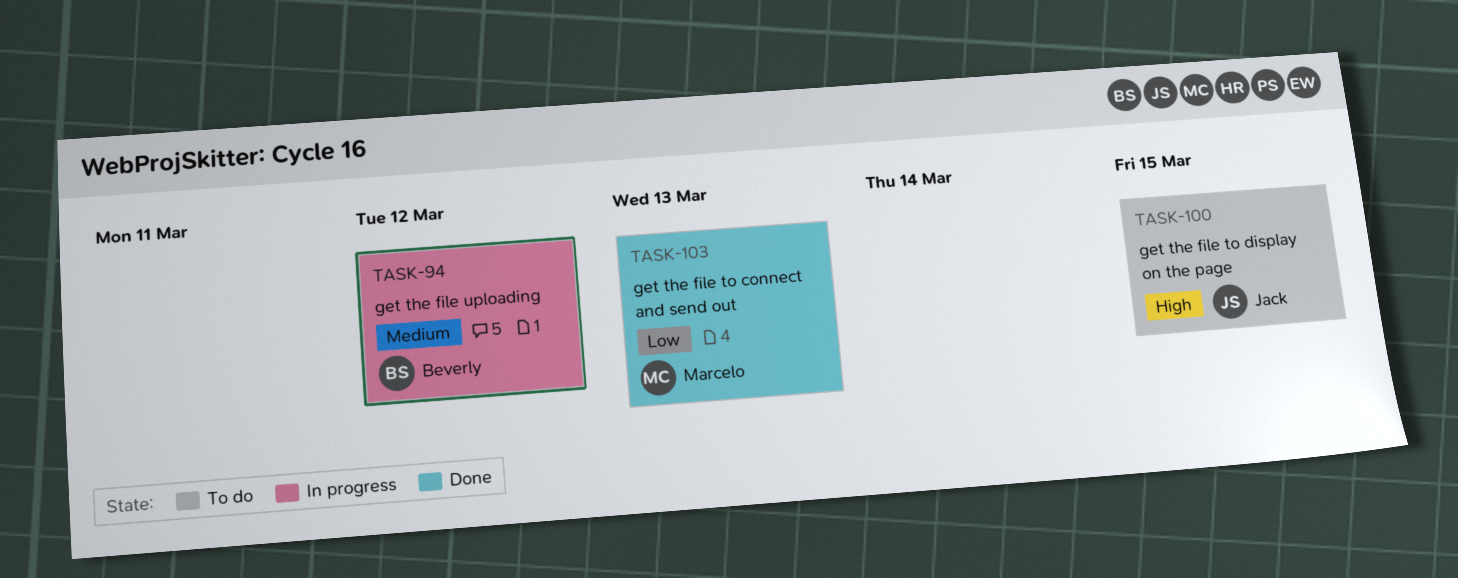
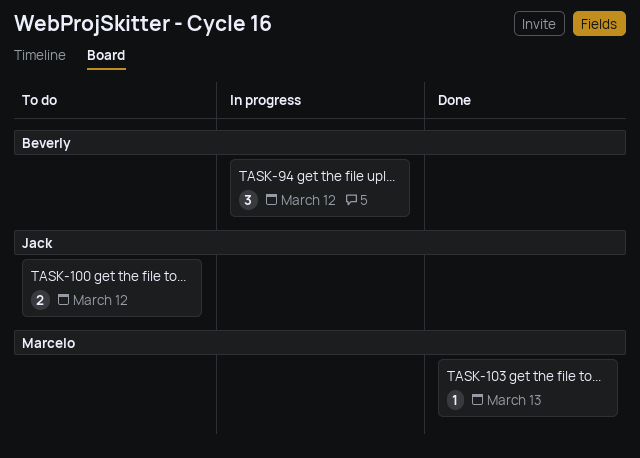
TASK-100, due: Mar 15 -> Mar 12

